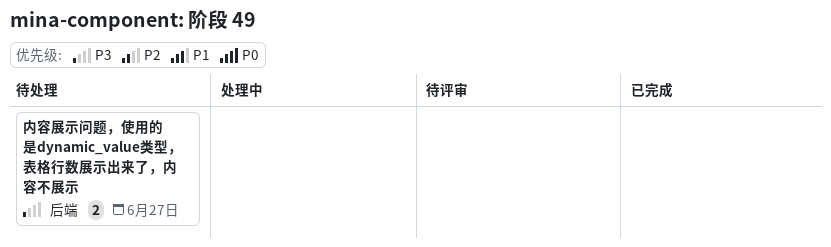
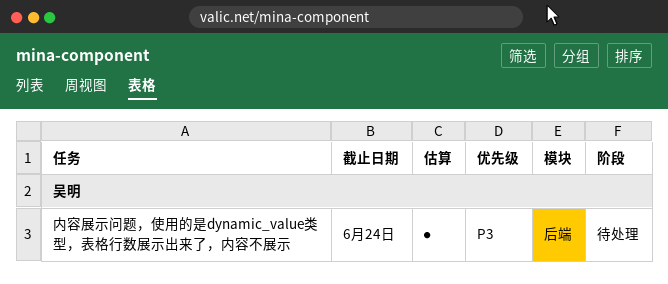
内容展示问题，使用的是dynamic_value类型，表格行数展示出来了，内容不展示, estimate: 2 -> 1
内容展示问题，使用的是dynamic_value类型，表格行数展示出来了，内容不展示, due: Jun 27 -> Jun 24

